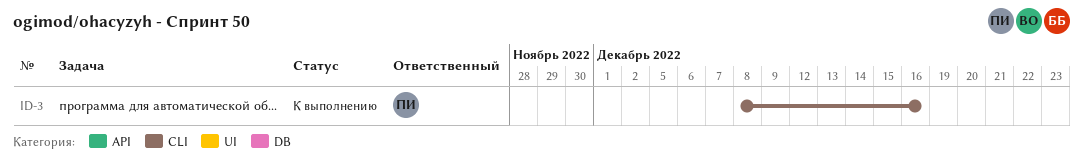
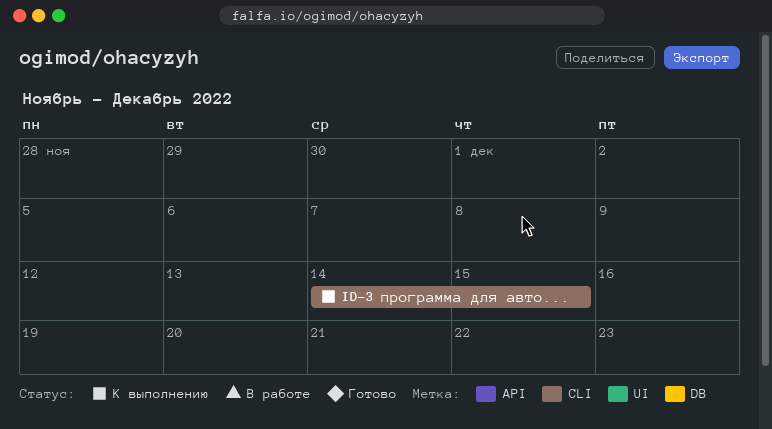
ID-3, start: Dec 8 -> Dec 14
ID-3, due: Dec 16 -> Dec 15

